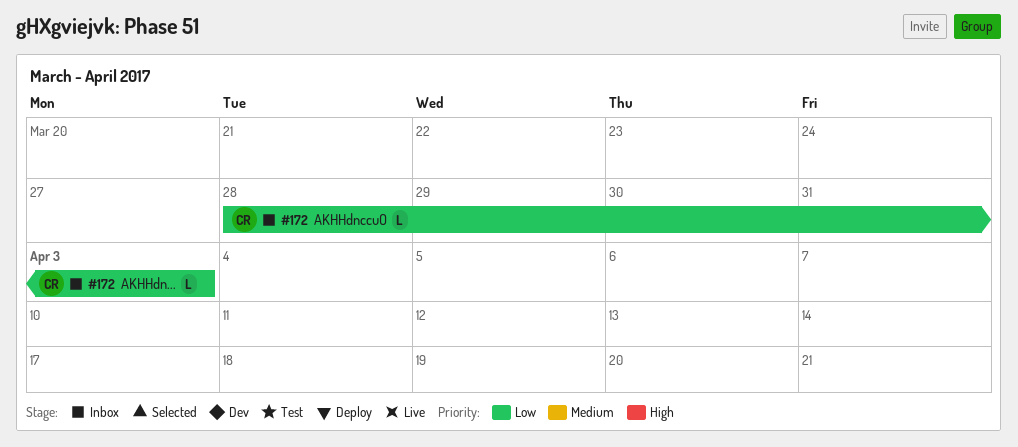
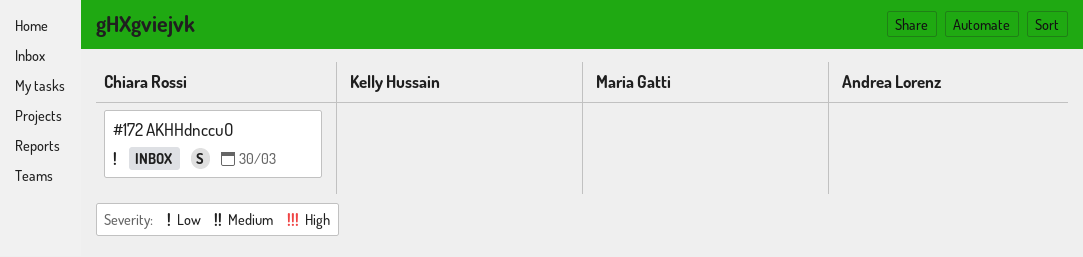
#172, estimate: L -> S
#172, due: Apr 3 -> Mar 30

